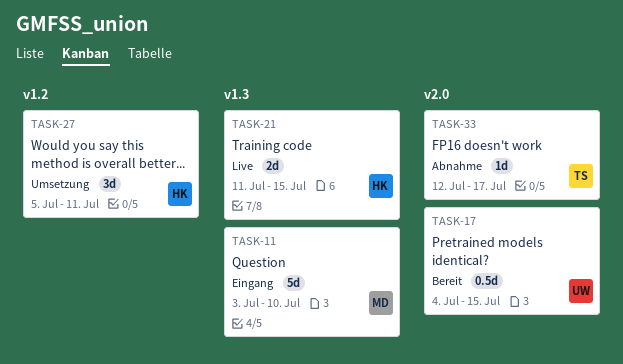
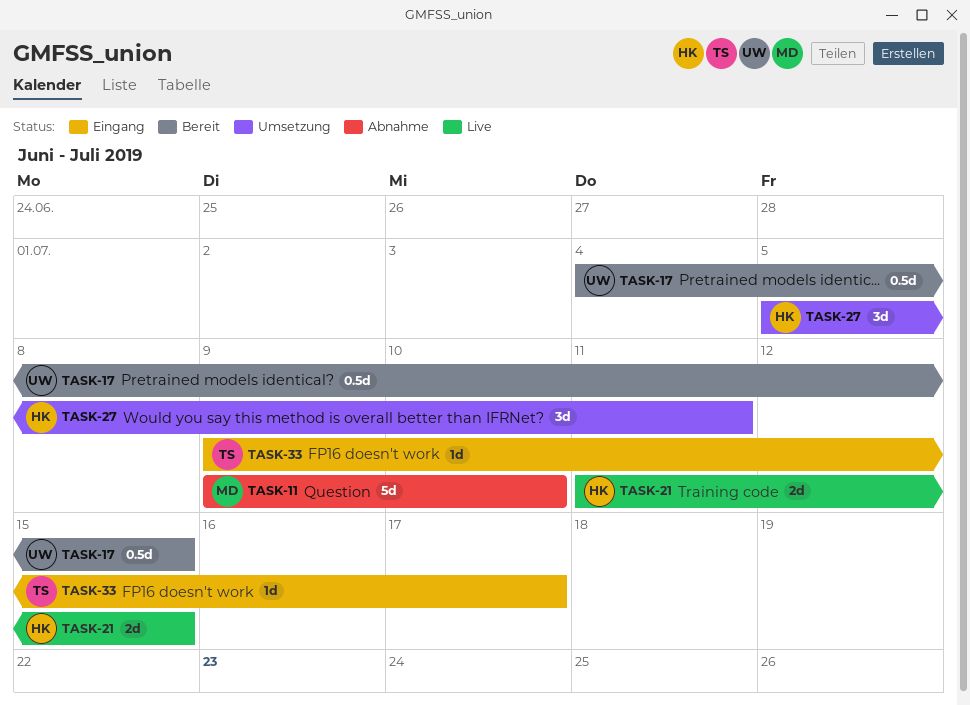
TASK-11, status: Eingang -> Abnahme
TASK-11, start: Jul 3 -> Jul 9
TASK-33, status: Abnahme -> Eingang
TASK-33, start: Jul 12 -> Jul 9

